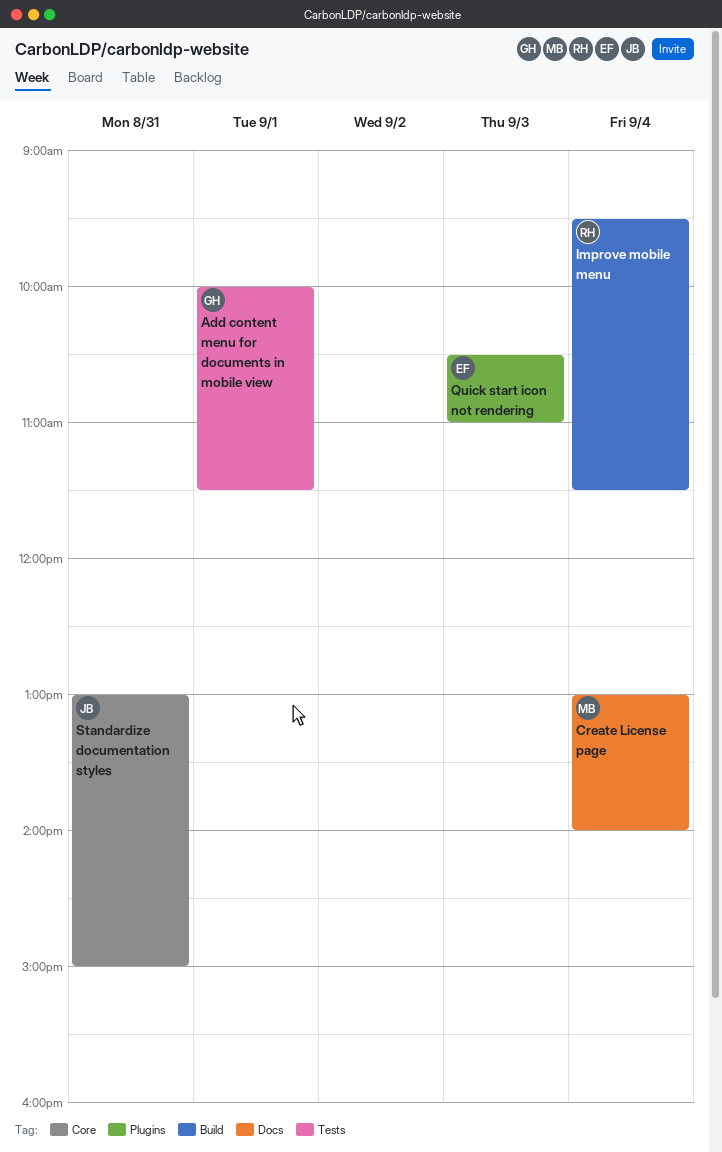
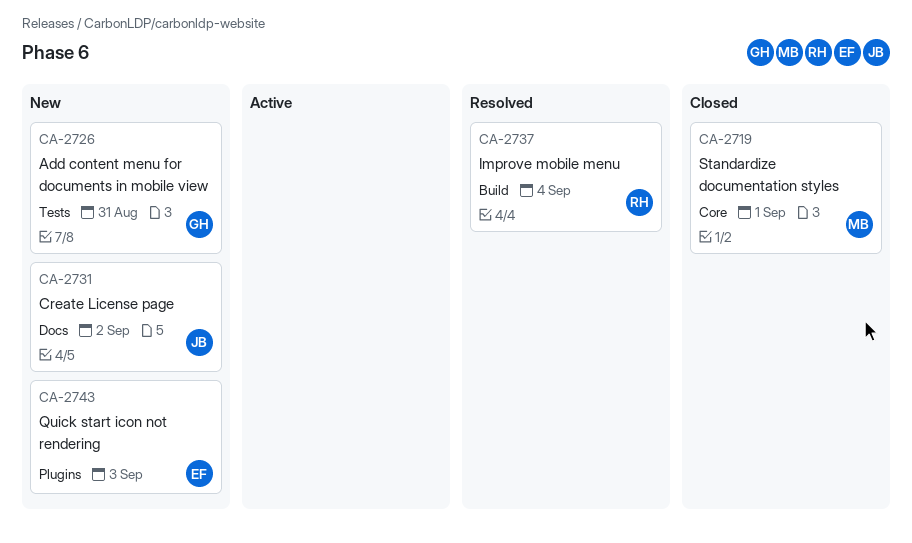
Add content menu for documents in mobile view, day: Sep 1 -> Aug 31
Create License page, owner: MB -> JB
Create License page, day: Sep 4 -> Sep 2
Standardize documentation styles, owner: JB -> MB
Standardize documentation styles, day: Aug 31 -> Sep 1

